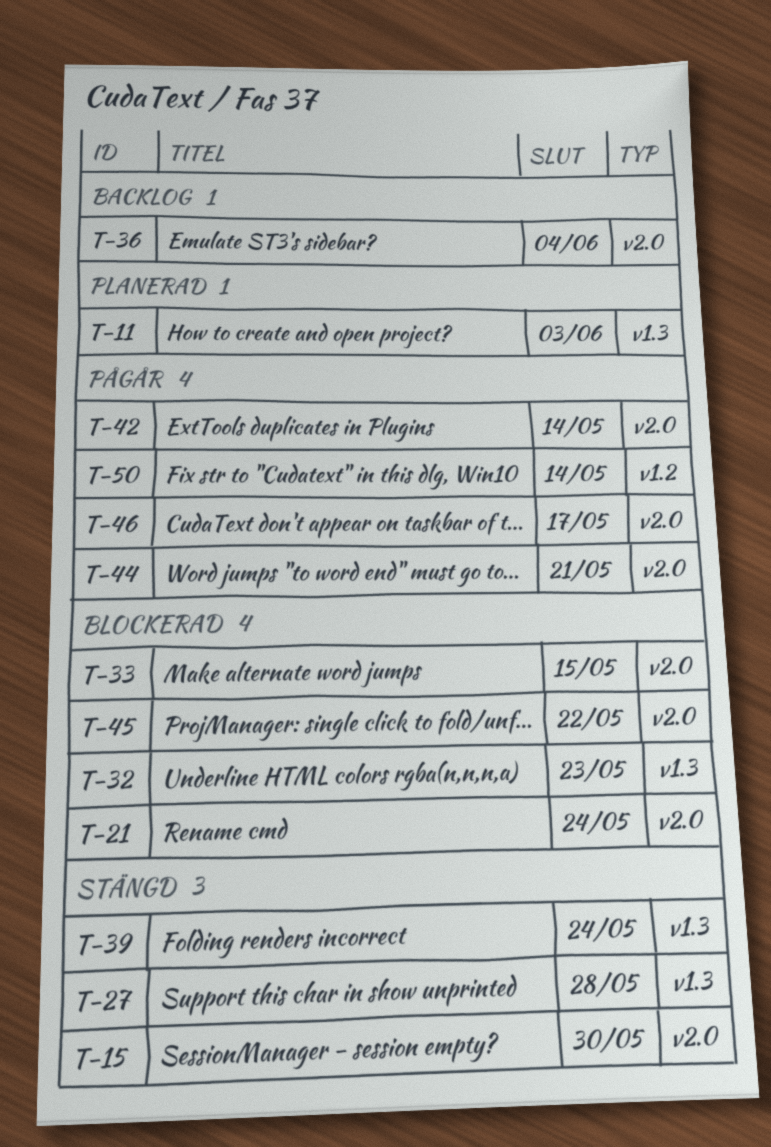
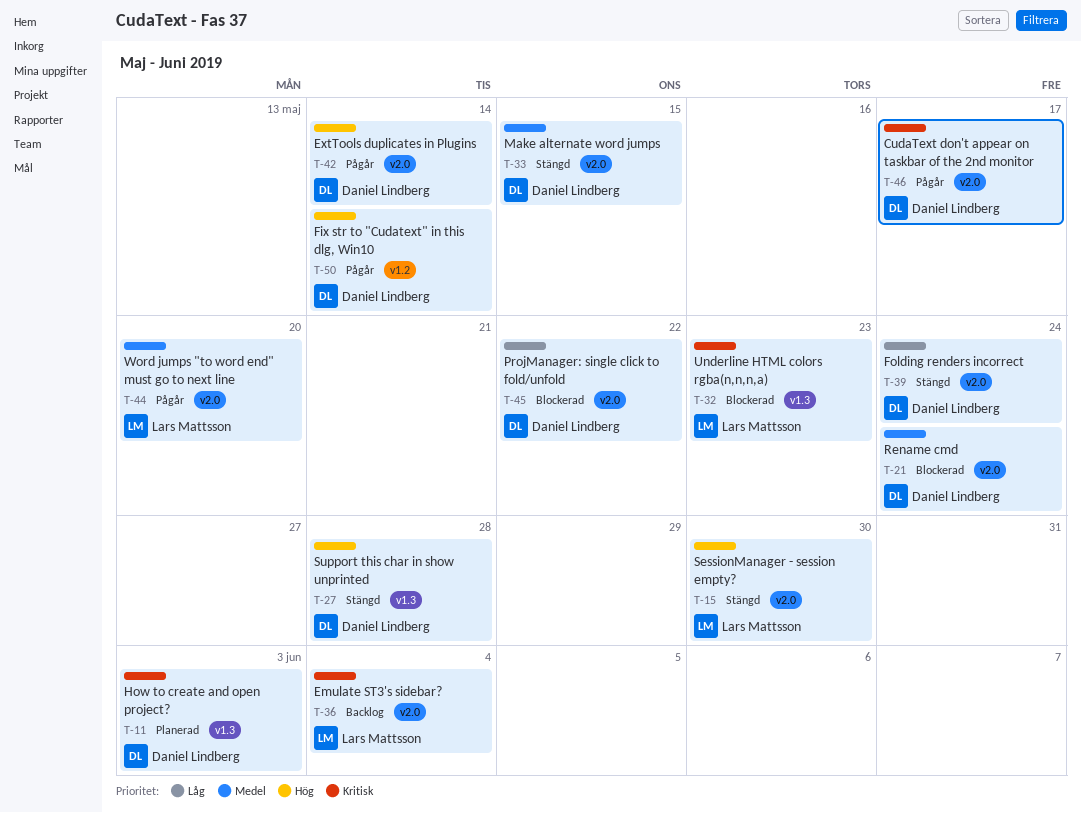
T-33, status: Blockerad -> Stängd
T-39, label: v1.3 -> v2.0
T-44, due: May 21 -> May 20

